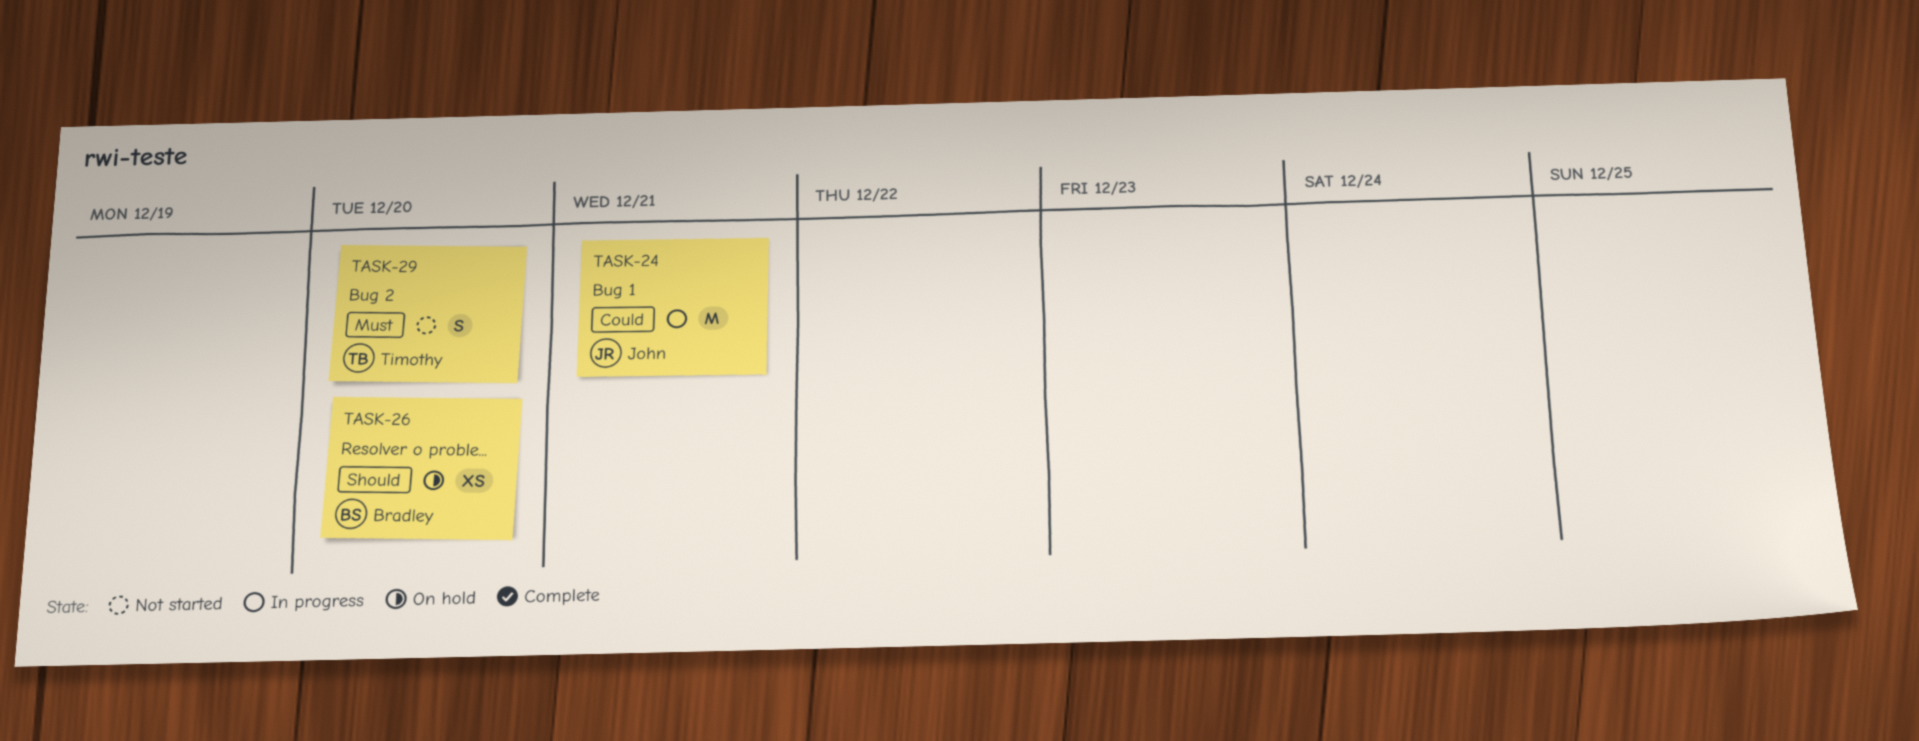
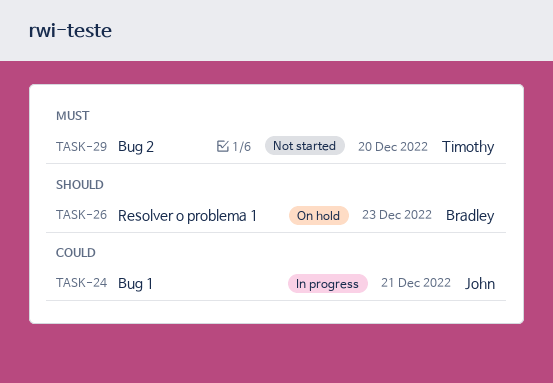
TASK-26, due: Dec 20 -> Dec 23

